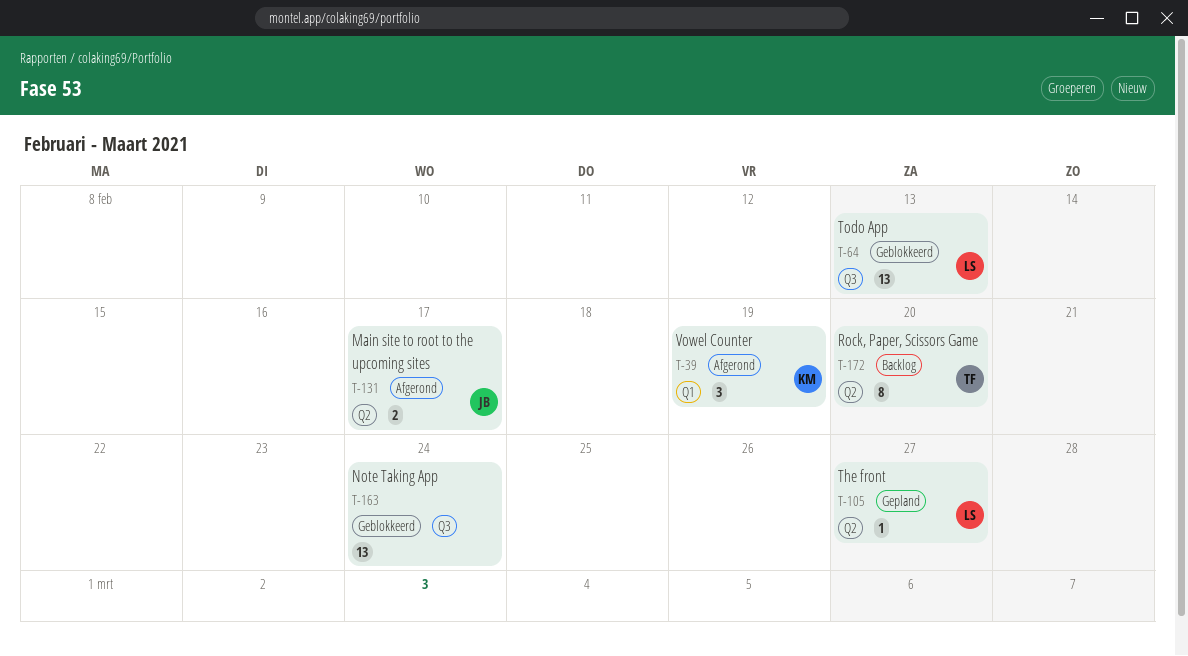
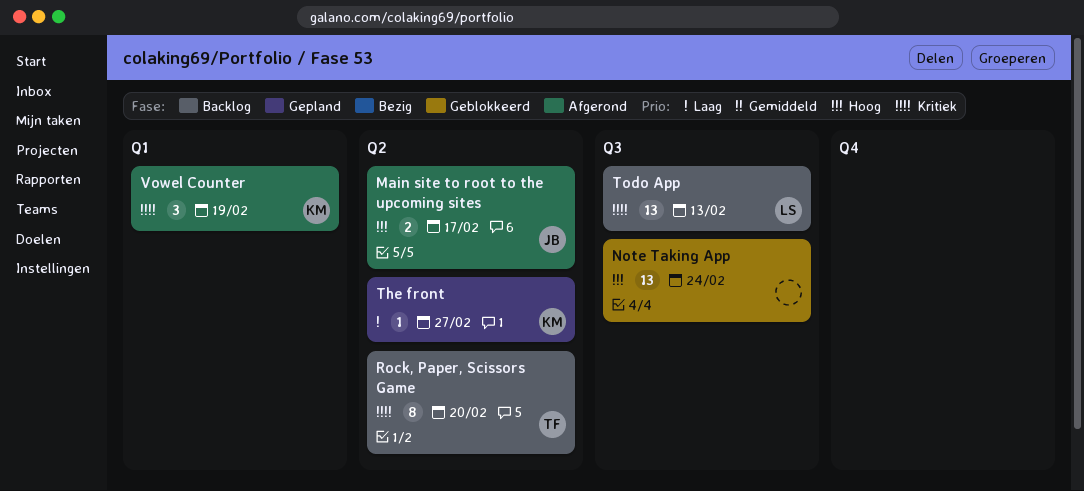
The front, owner: LS -> KM
Todo App, status: Geblokkeerd -> Backlog

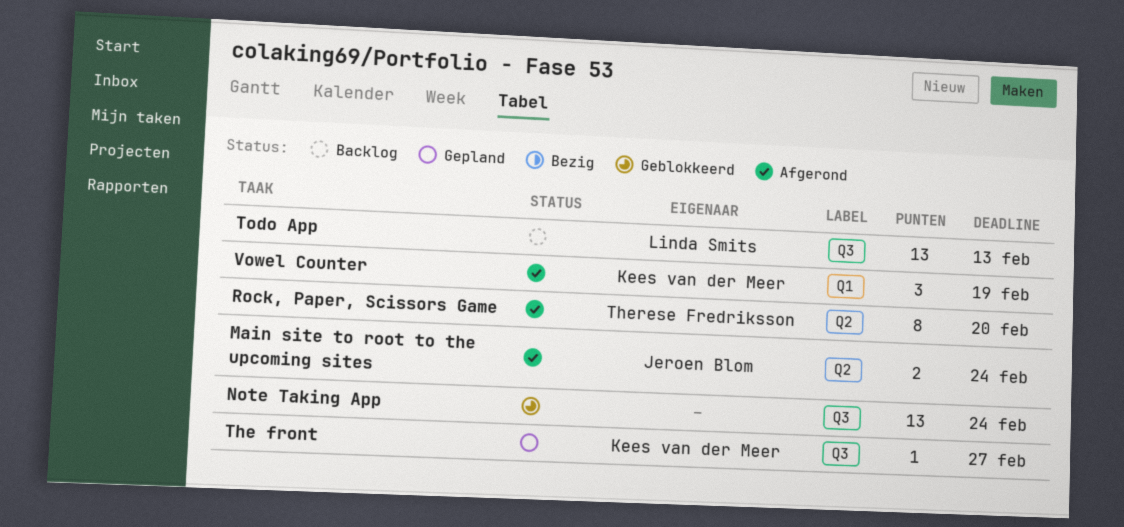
Main site to root to the upcoming sites, due: Feb 17 -> Feb 24
Rock, Paper, Scissors Game, status: Backlog -> Afgerond
The front, label: Q2 -> Q3

